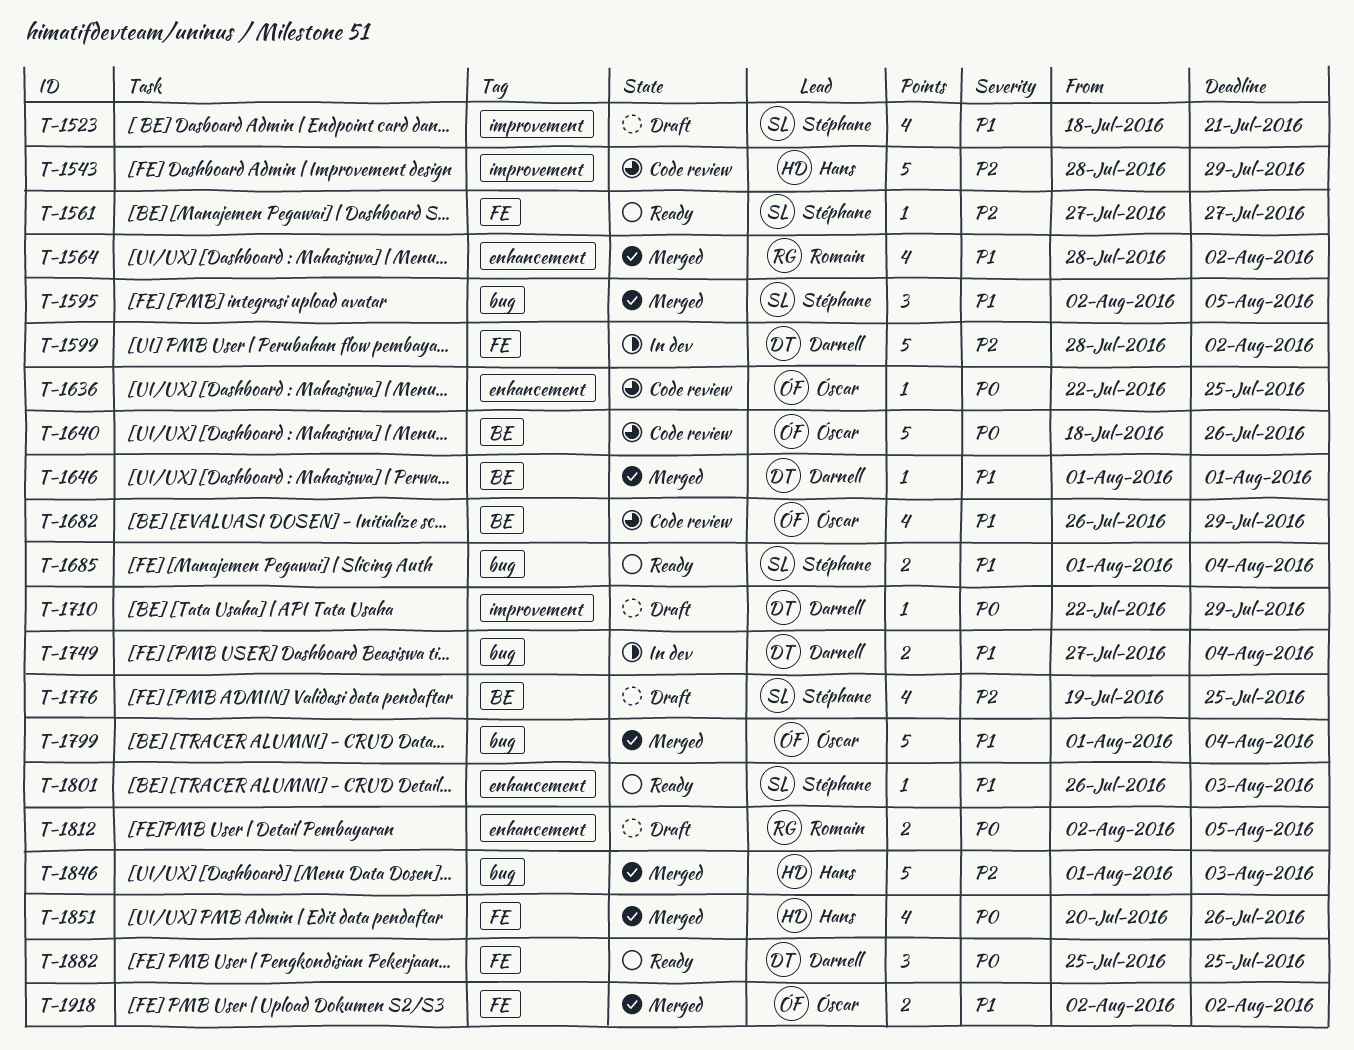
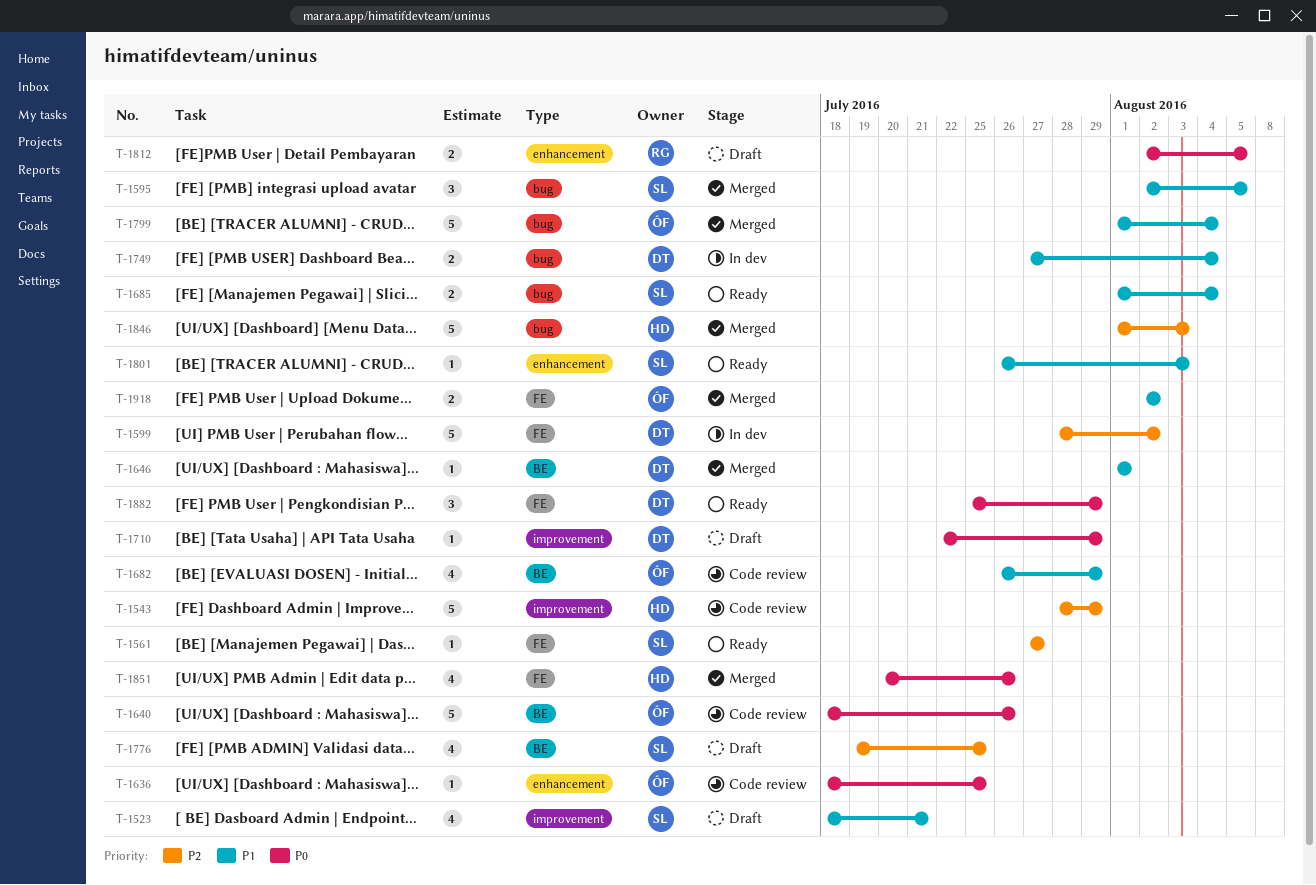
T-1564: present -> none
T-1636, start: Jul 22 -> Jul 18
T-1882, due: Jul 25 -> Jul 29

